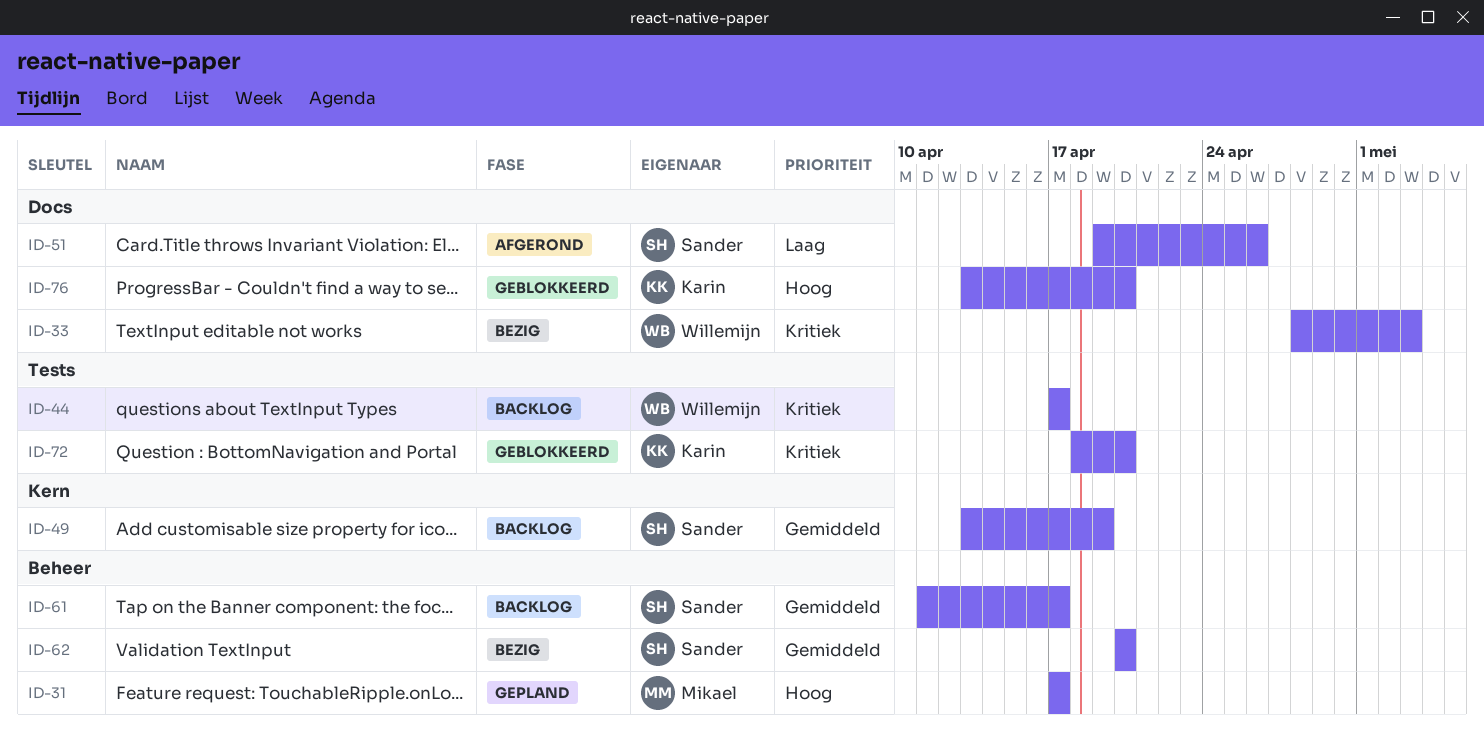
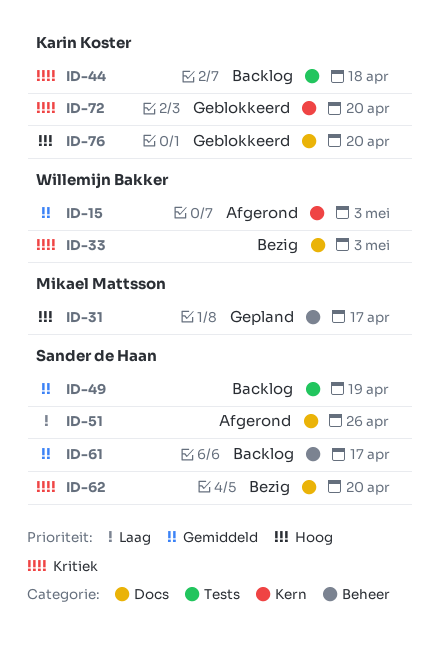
ID-15: none -> present
ID-44, owner: Willemijn Bakker -> Karin Koster
ID-44, due: Apr 17 -> Apr 18
ID-49, label: Kern -> Tests
ID-62, priority: Gemiddeld -> Kritiek
ID-62, label: Beheer -> Docs
ID-72, label: Tests -> Kern

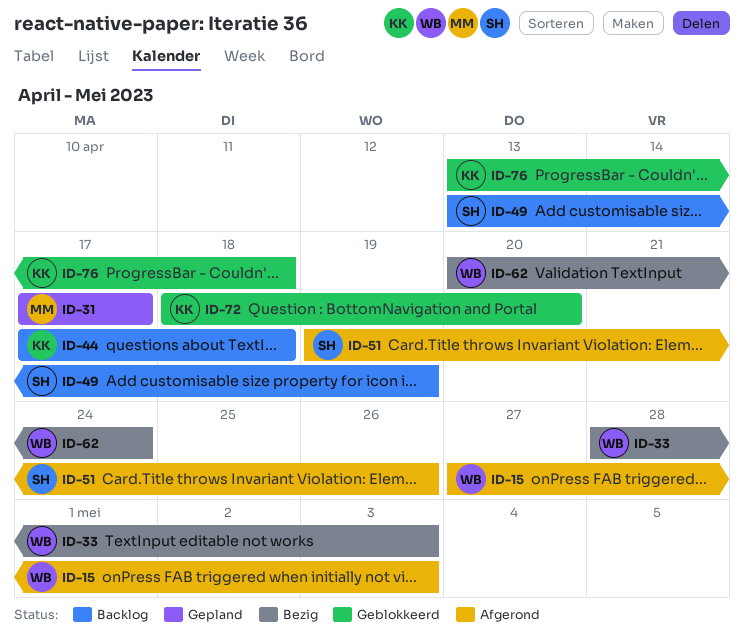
ID-61: present -> none
ID-62, owner: Sander de Haan -> Willemijn Bakker
ID-62, due: Apr 20 -> Apr 24
ID-76, due: Apr 20 -> Apr 18

